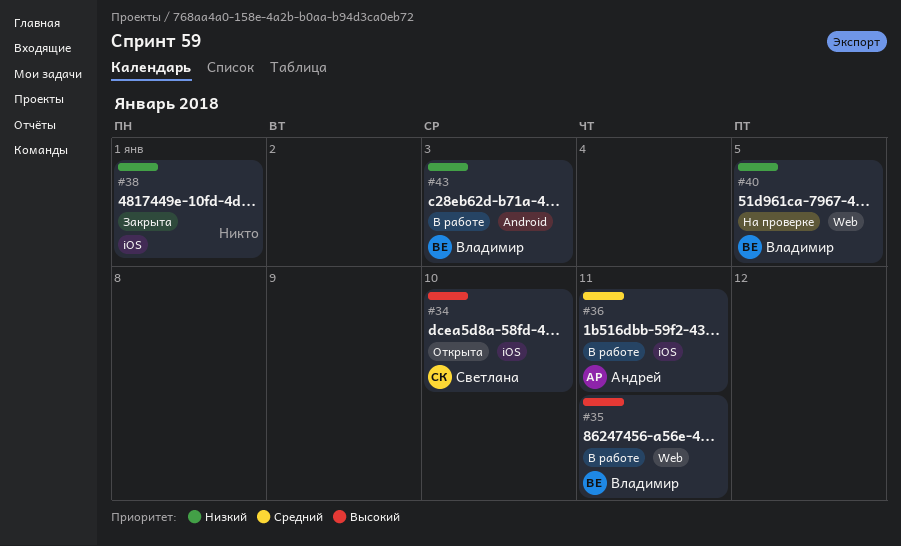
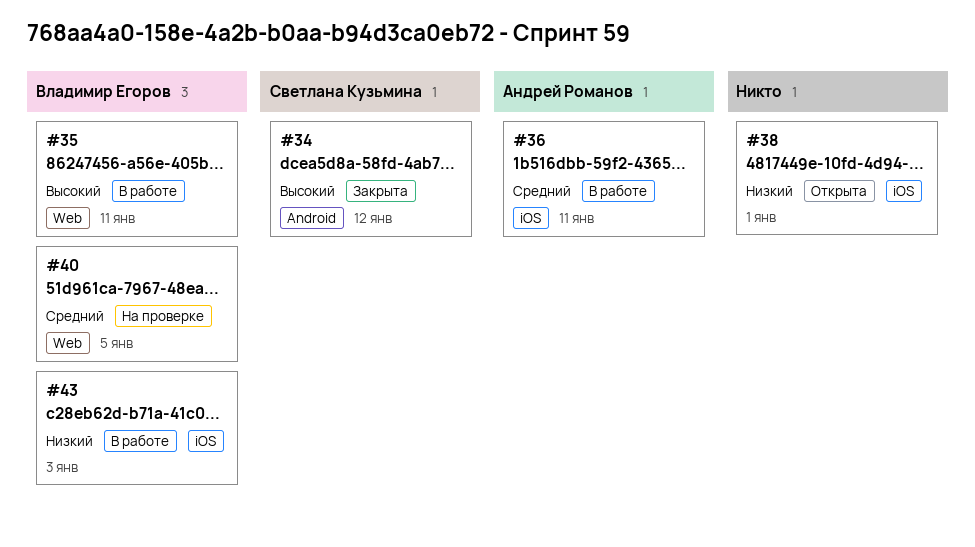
#34, status: Открыта -> Закрыта
#34, label: iOS -> Android
#34, due: Jan 10 -> Jan 12
#38, status: Закрыта -> Открыта
#40, priority: Низкий -> Средний
#43, label: Android -> iOS

